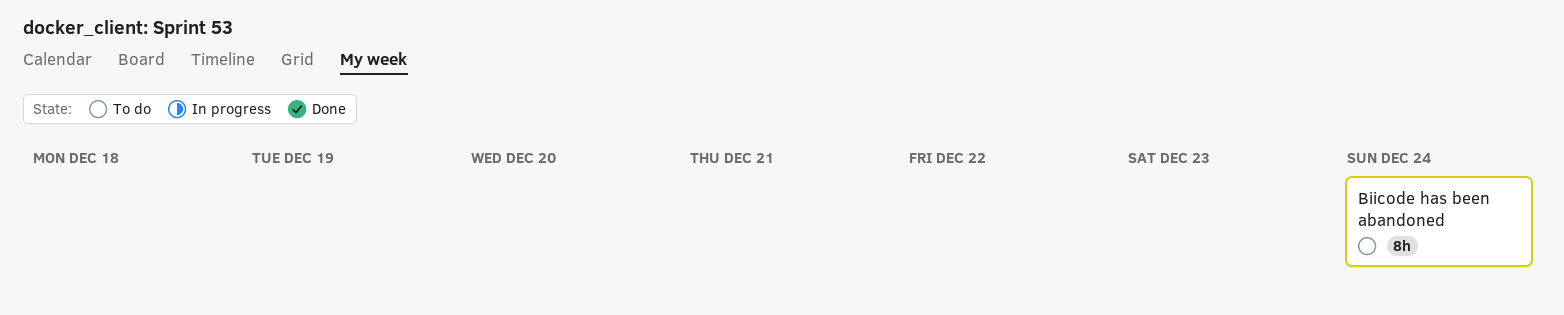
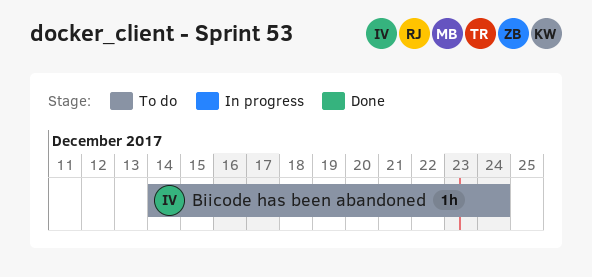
Biicode has been abandoned, estimate: 8h -> 1h

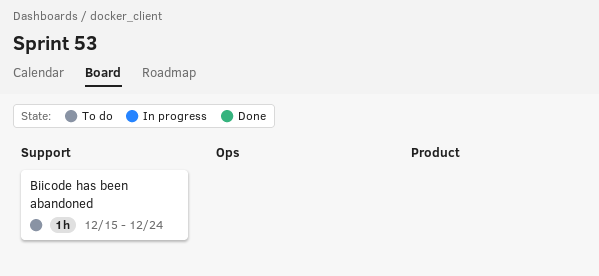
Biicode has been abandoned, start: Dec 14 -> Dec 15

